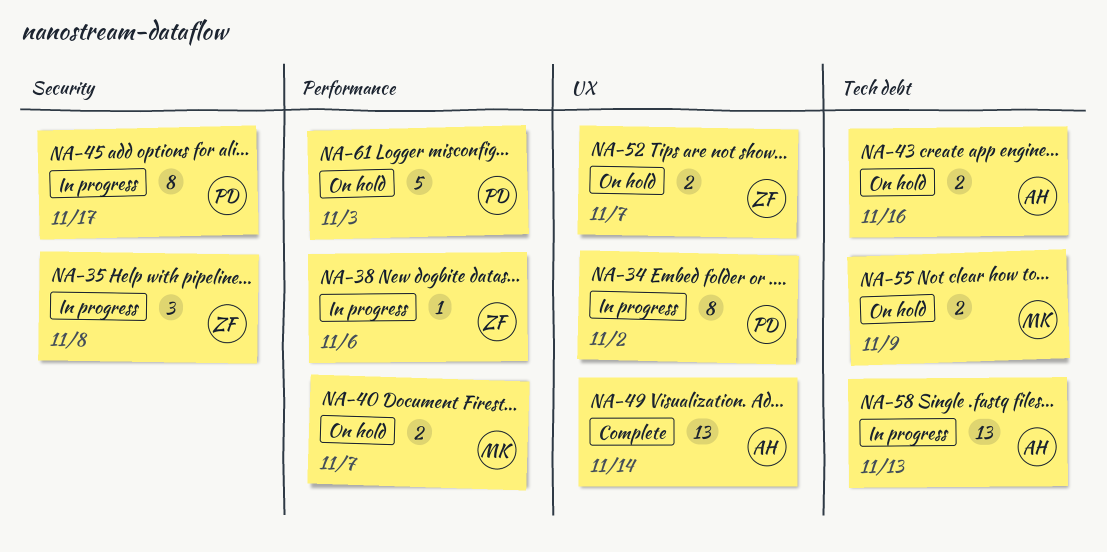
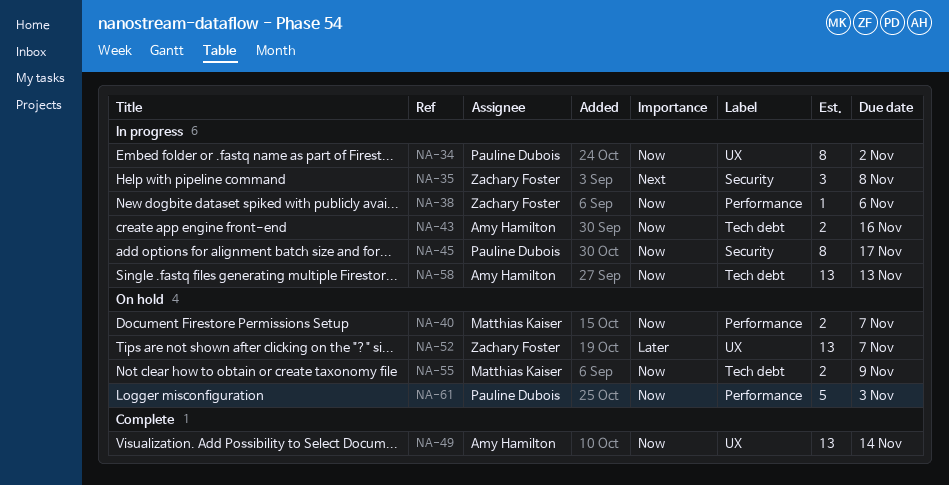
NA-43, status: On hold -> In progress
NA-52, estimate: 2 -> 13

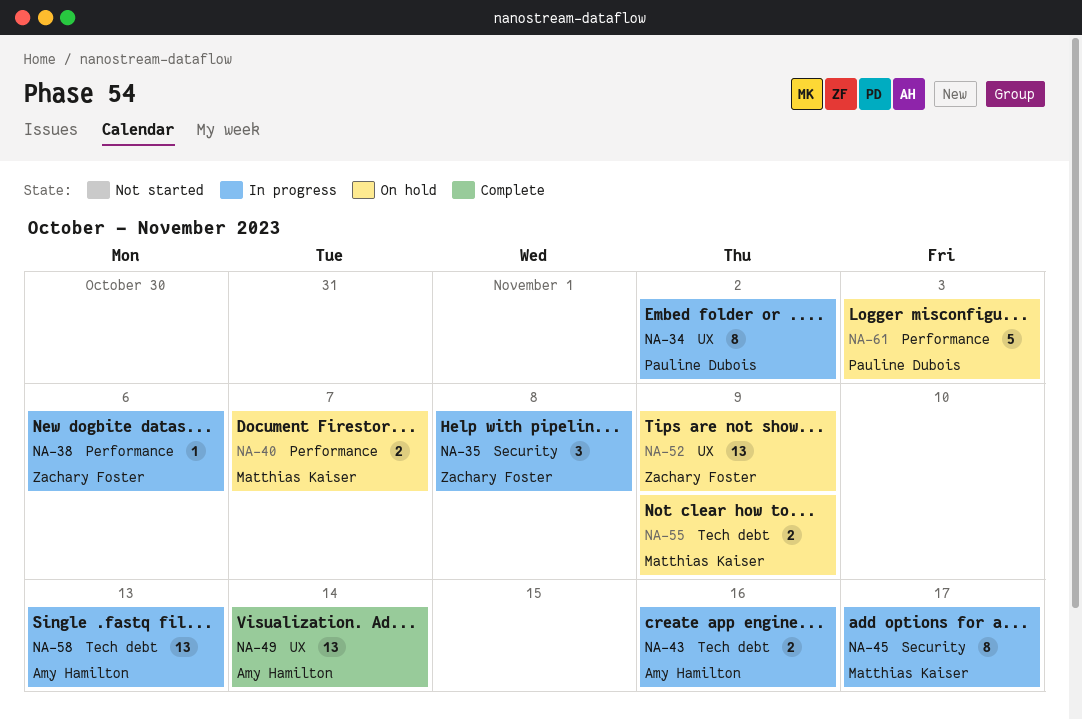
NA-45, owner: Pauline Dubois -> Matthias Kaiser
NA-52, due: Nov 7 -> Nov 9

